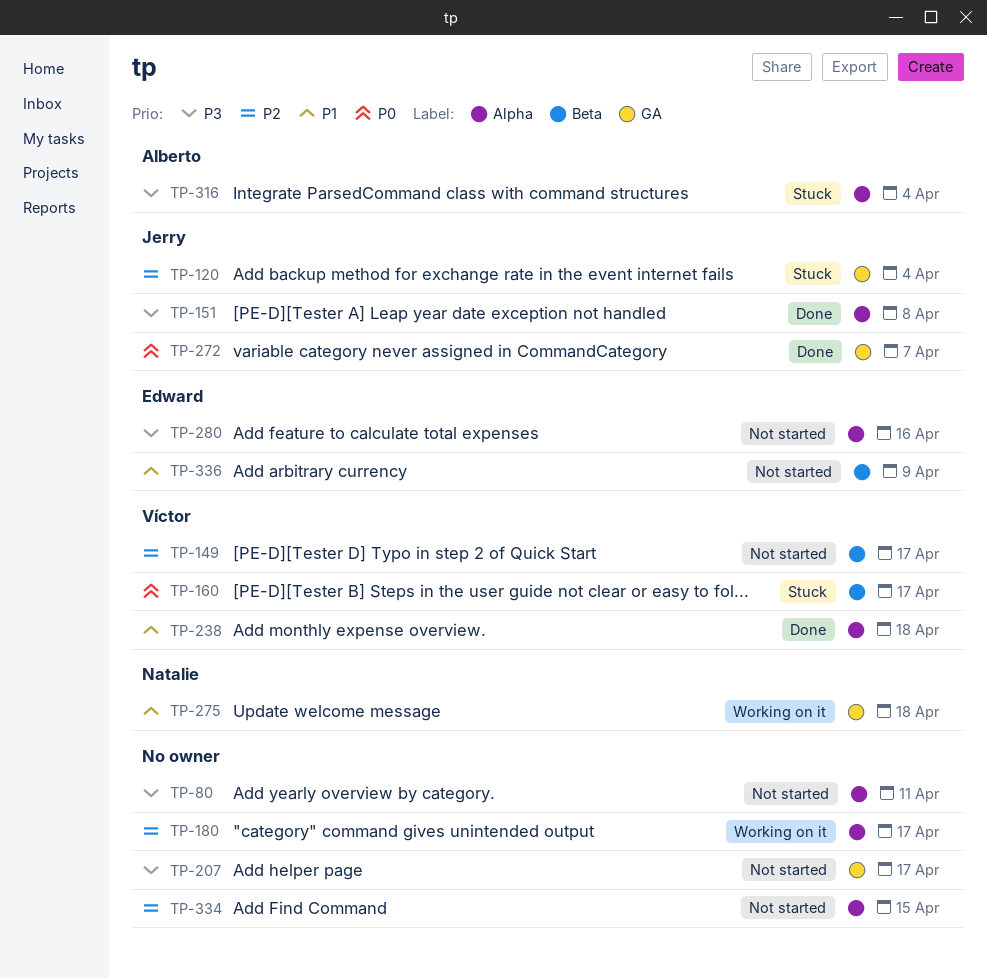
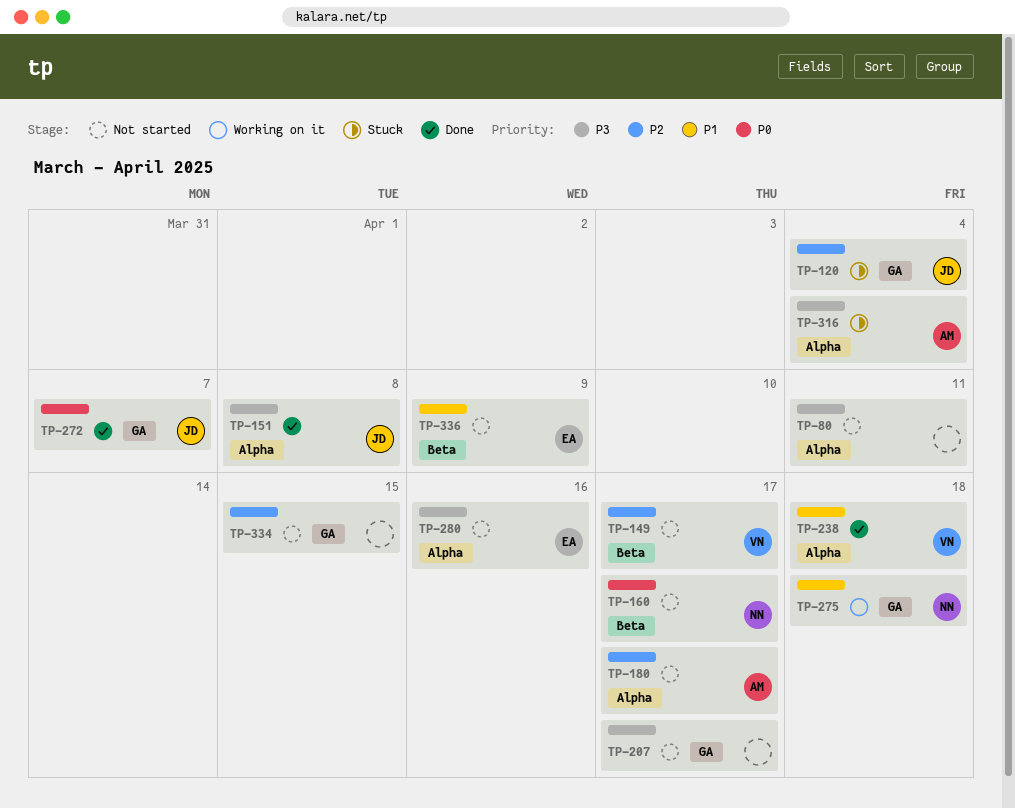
TP-160, status: Stuck -> Not started
TP-160, owner: Víctor -> Natalie
TP-180, status: Working on it -> Not started
TP-180, owner: none -> Alberto
TP-334, label: Alpha -> GA

